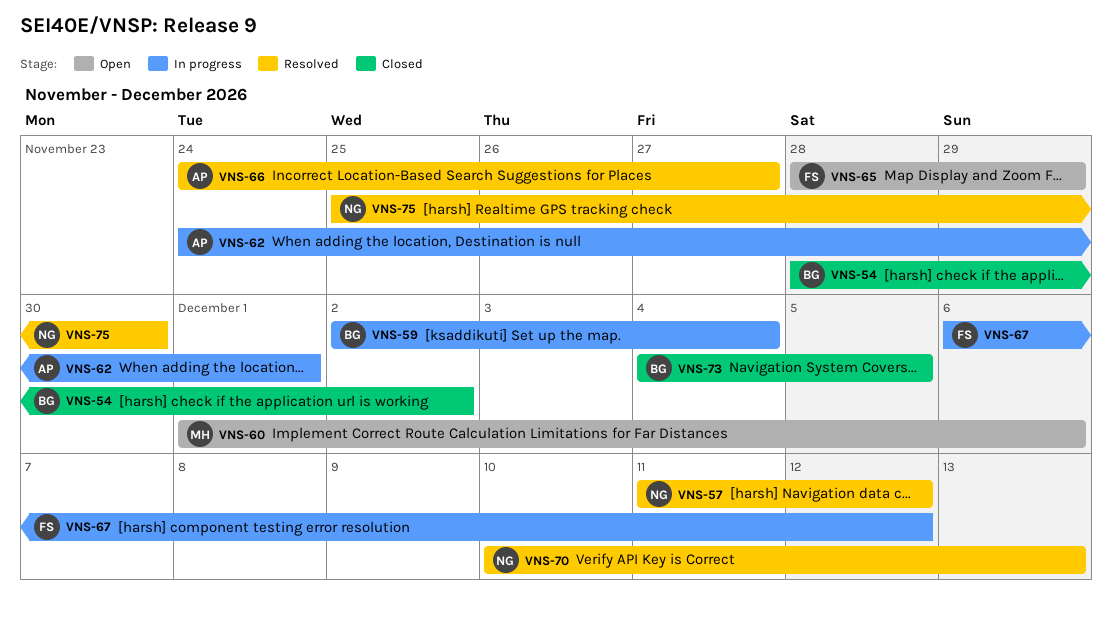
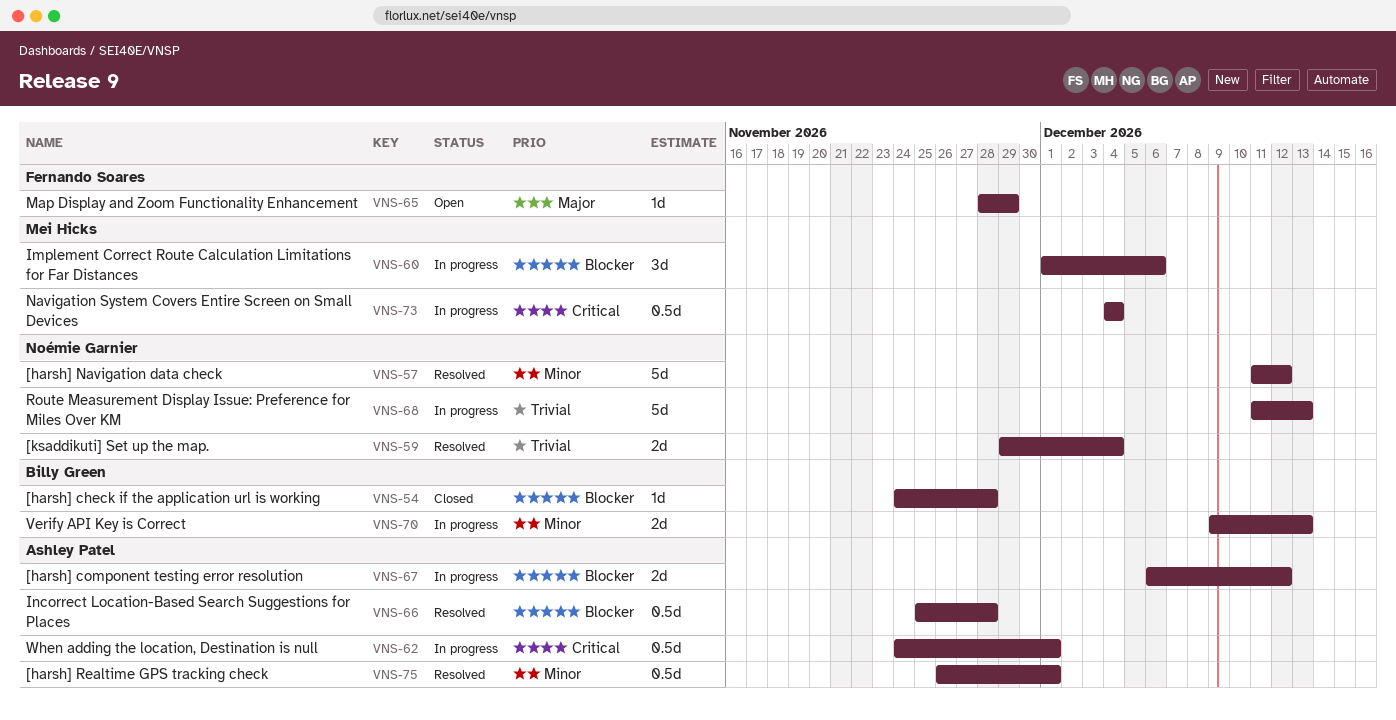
VNS-54, start: Nov 28 -> Nov 24
VNS-54, due: Dec 2 -> Nov 28
VNS-59, status: In progress -> Resolved
VNS-59, owner: Billy Green -> Noémie Garnier
VNS-59, start: Dec 2 -> Nov 29
VNS-60, status: Open -> In progress
VNS-66, start: Nov 24 -> Nov 25
VNS-66, due: Nov 27 -> Nov 28
VNS-67, owner: Fernando Soares -> Ashley Patel
VNS-68: none -> present
VNS-70, status: Resolved -> In progress
VNS-70, owner: Noémie Garnier -> Billy Green
VNS-70, start: Dec 10 -> Dec 9
VNS-73, status: Closed -> In progress
VNS-73, owner: Billy Green -> Mei Hicks
VNS-73, due: Dec 5 -> Dec 4
VNS-75, owner: Noémie Garnier -> Ashley Patel
VNS-75, start: Nov 25 -> Nov 26
VNS-75, due: Nov 30 -> Dec 1

